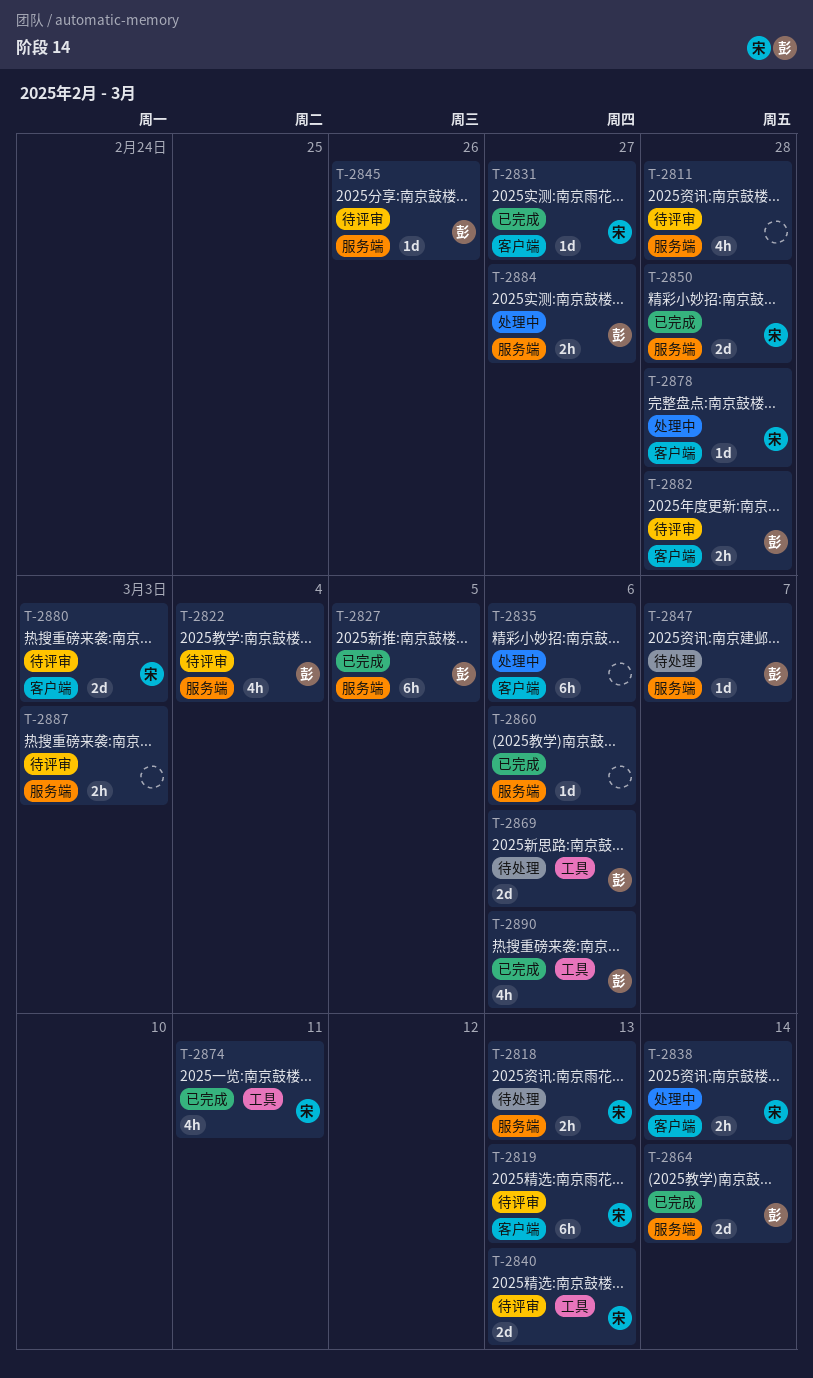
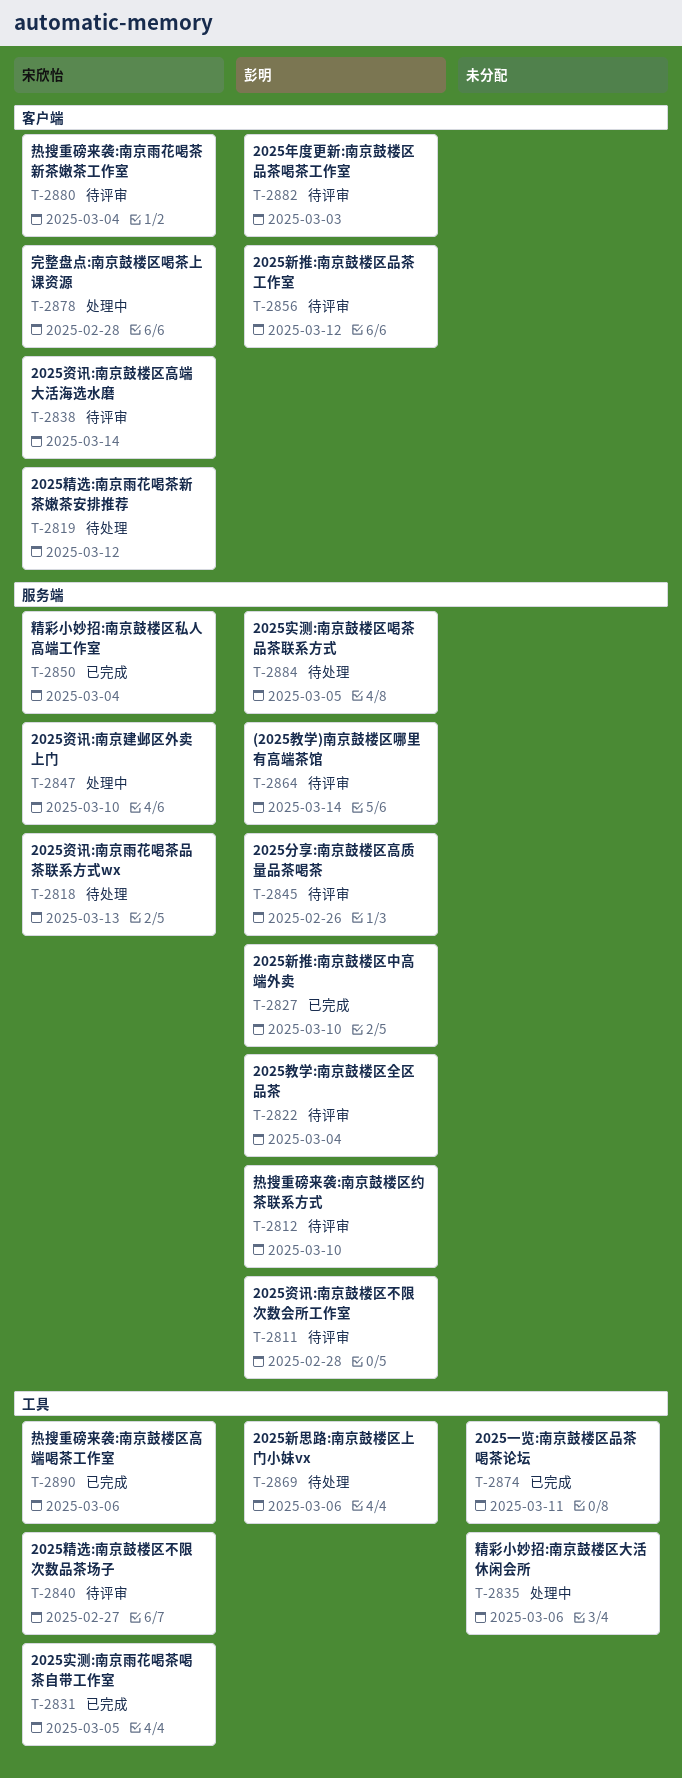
T-2811, owner: none -> 彭明
T-2812: none -> present
T-2819, status: 待评审 -> 待处理
T-2819, due: Mar 13 -> Mar 12
T-2827, due: Mar 5 -> Mar 10
T-2831, label: 客户端 -> 工具
T-2831, due: Feb 27 -> Mar 5
T-2835, label: 客户端 -> 工具
T-2838, status: 处理中 -> 待评审
T-2840, due: Mar 13 -> Feb 27
T-2847, status: 待处理 -> 处理中
T-2847, owner: 彭明 -> 宋欣怡
T-2847, due: Mar 7 -> Mar 10
T-2850, due: Feb 28 -> Mar 4
T-2856: none -> present
T-2860: present -> none
T-2864, status: 已完成 -> 待评审
T-2874, owner: 宋欣怡 -> none
T-2880, due: Mar 3 -> Mar 4
T-2882, due: Feb 28 -> Mar 3
T-2884, status: 处理中 -> 待处理
T-2884, due: Feb 27 -> Mar 5
T-2887: present -> none
T-2890, owner: 彭明 -> 宋欣怡

